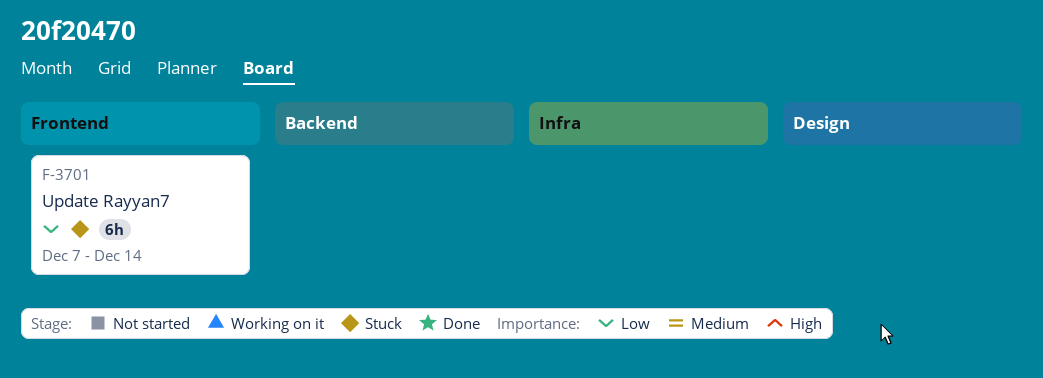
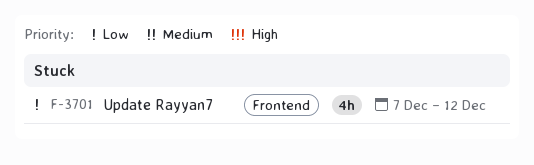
F-3701, estimate: 6h -> 4h
F-3701, due: Dec 14 -> Dec 12

